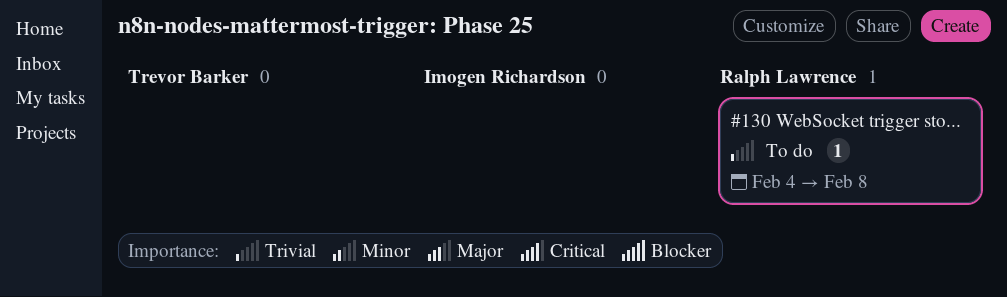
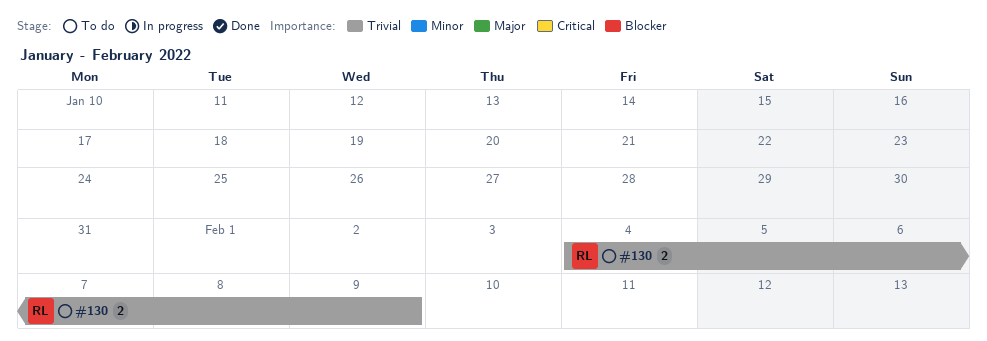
#130, estimate: 1 -> 2
#130, due: Feb 8 -> Feb 9

